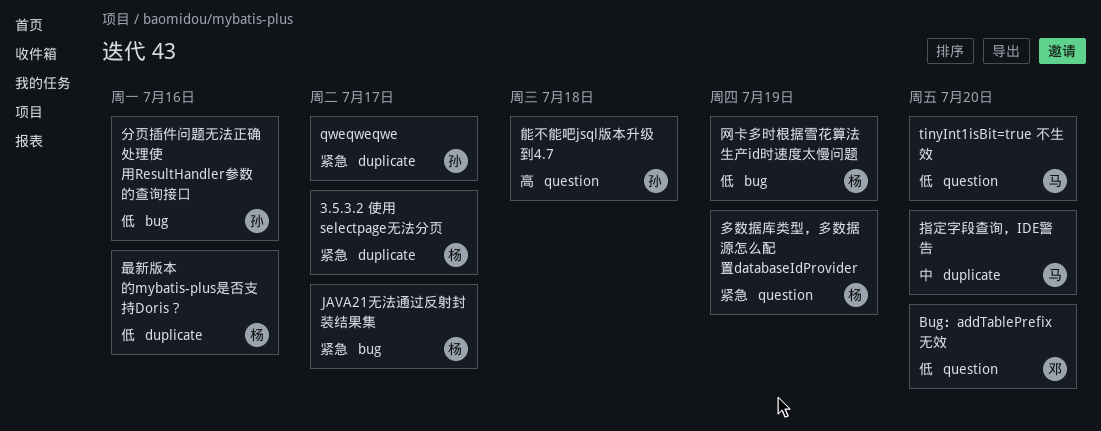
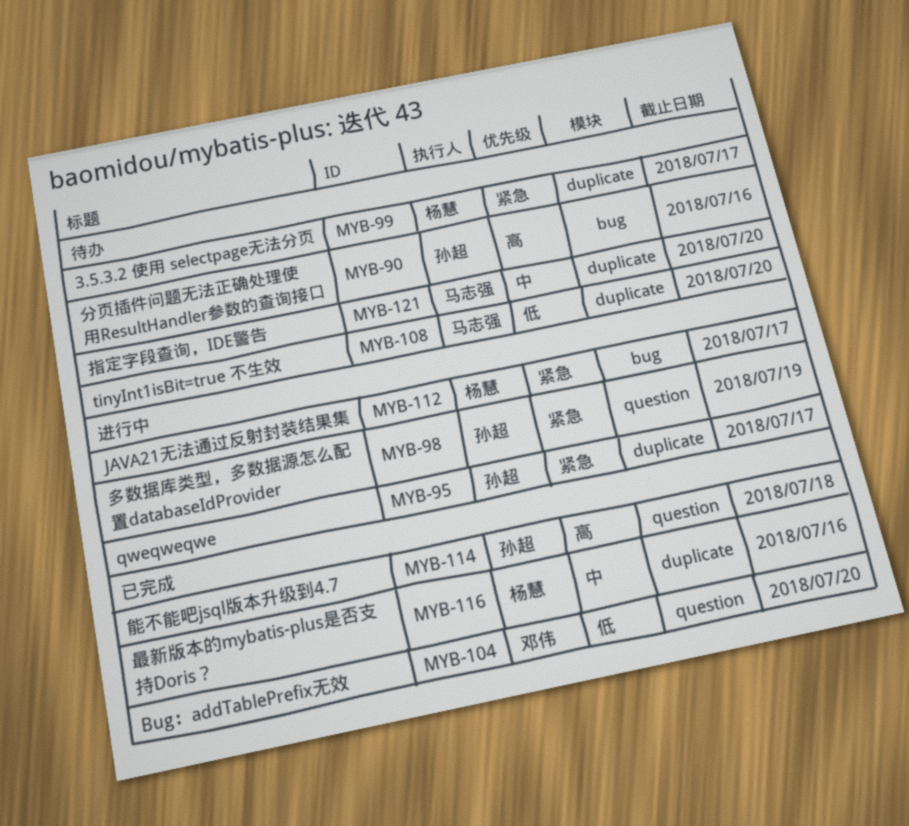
tinyInt1isBit=true 不生效, label: question -> duplicate
分页插件问题无法正确处理使用ResultHandler参数的查询接口, priority: 低 -> 高
多数据库类型，多数据源怎么配置databaseIdProvider, owner: 杨慧 -> 孙超
最新版本的mybatis-plus是否支持Doris？, priority: 低 -> 中
网卡多时根据雪花算法生产id时速度太慢问题: present -> none

